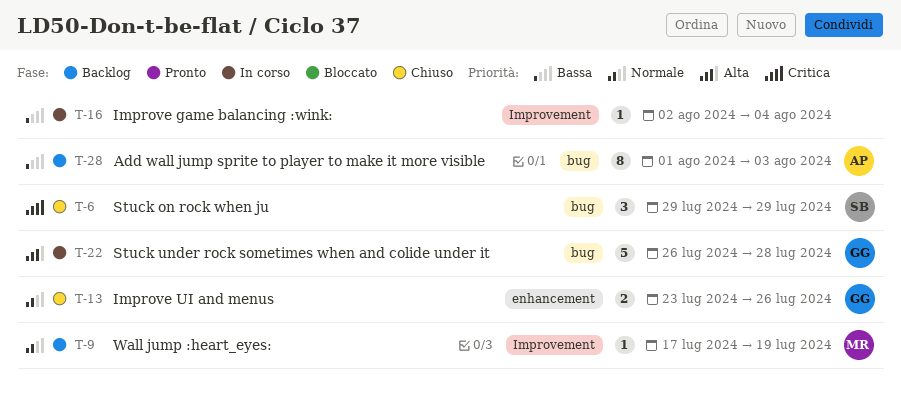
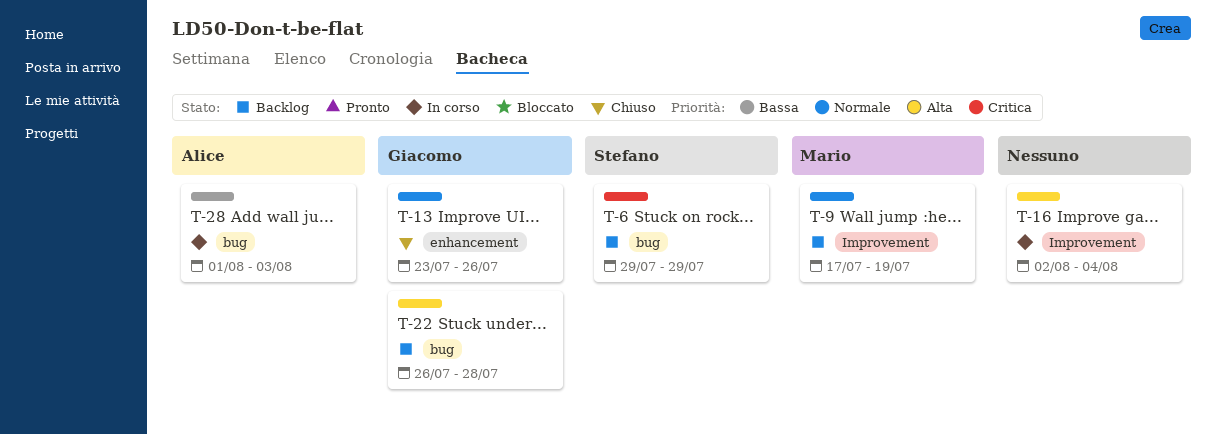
T-6, status: Chiuso -> Backlog
T-16, priority: Bassa -> Alta
T-22, status: In corso -> Backlog
T-28, status: Backlog -> In corso

